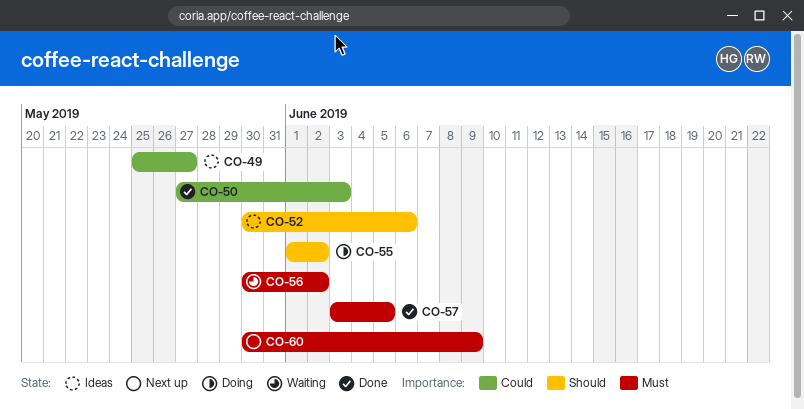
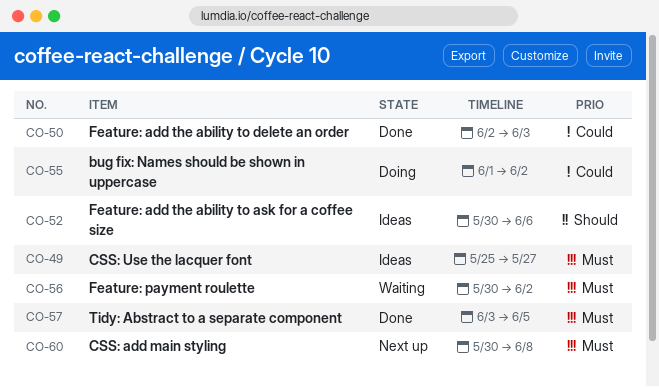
CO-49, priority: Could -> Must
CO-50, start: May 27 -> Jun 2
CO-55, priority: Should -> Could
CO-60, due: Jun 9 -> Jun 8

